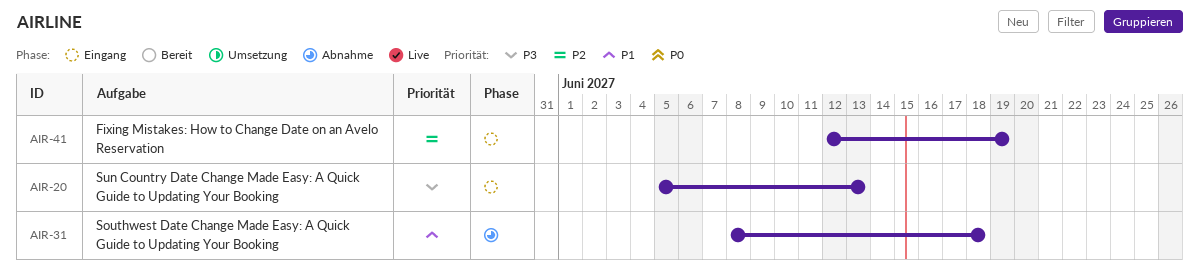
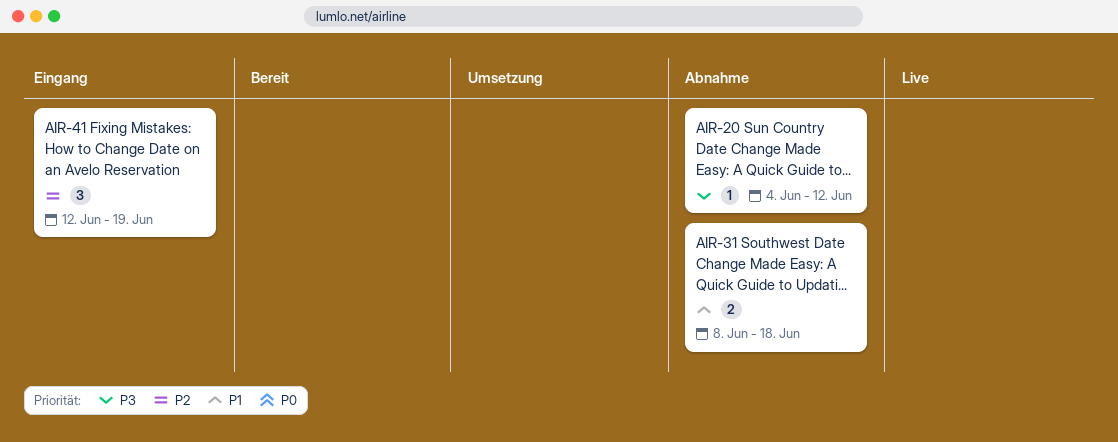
AIR-20, status: Eingang -> Abnahme
AIR-20, start: Jun 5 -> Jun 4
AIR-20, due: Jun 13 -> Jun 12

